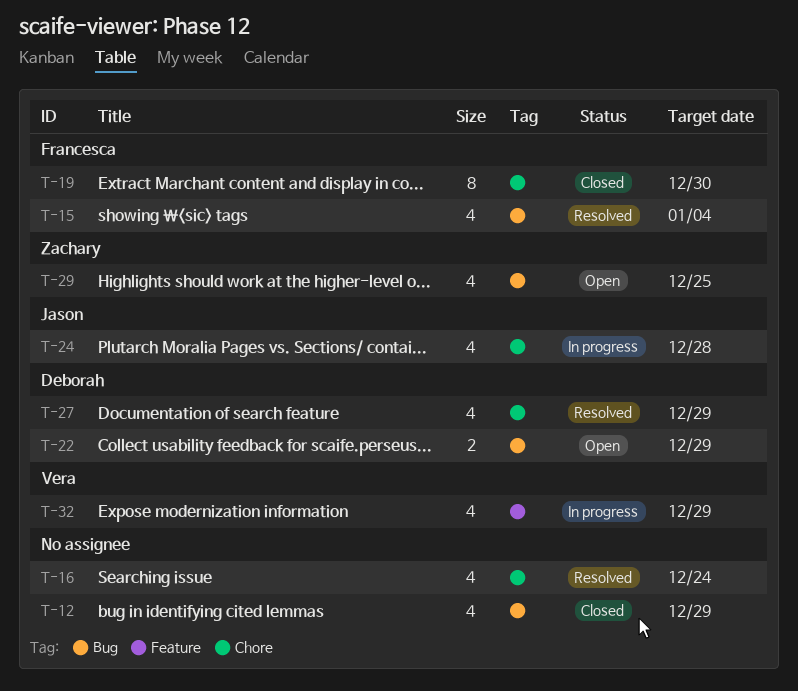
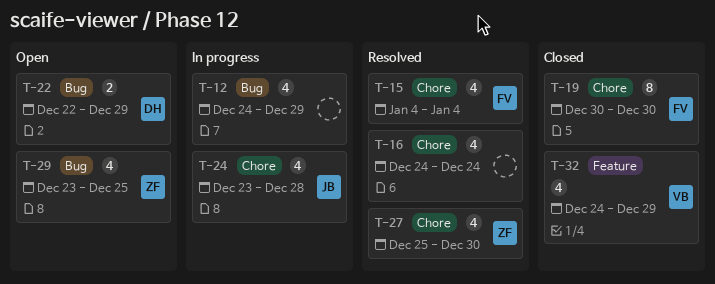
T-12, status: Closed -> In progress
T-15, label: Bug -> Chore
T-27, owner: Deborah -> Zachary
T-27, due: Dec 29 -> Dec 30
T-32, status: In progress -> Closed

